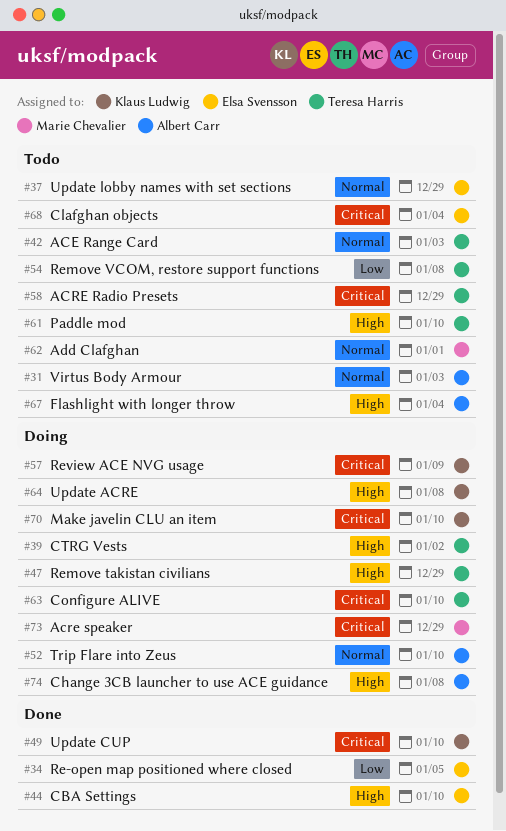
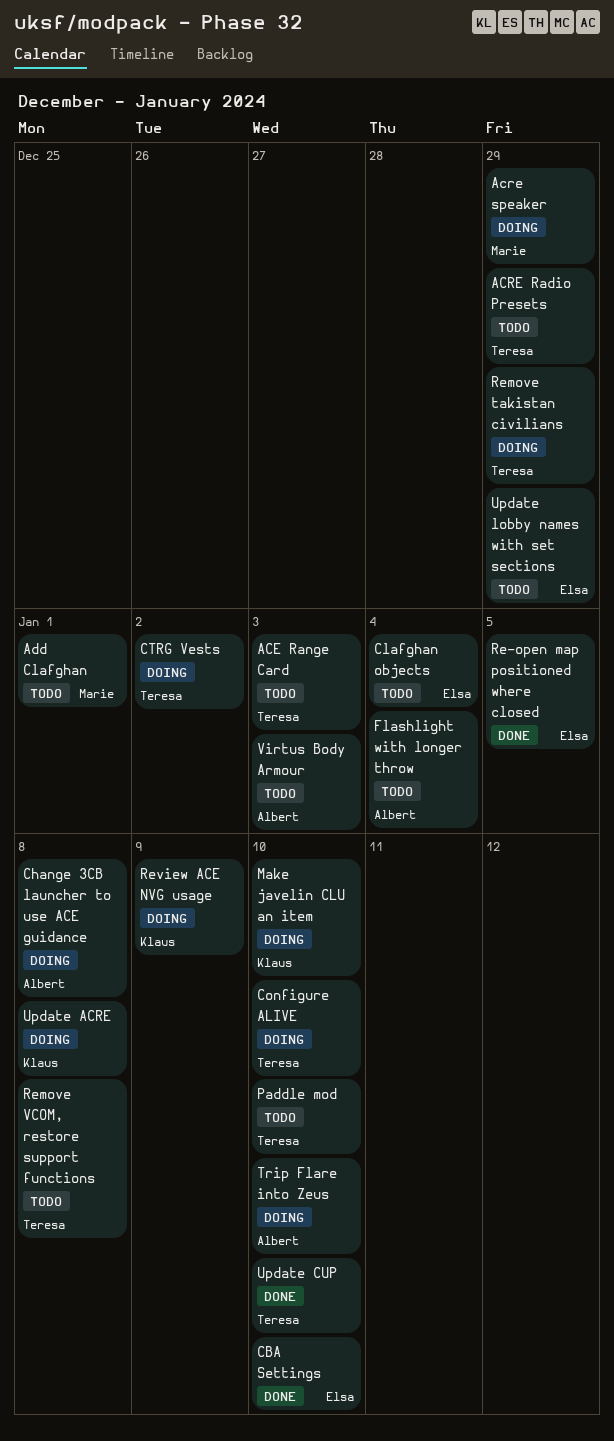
Update CUP, owner: Klaus Ludwig -> Teresa Harris

